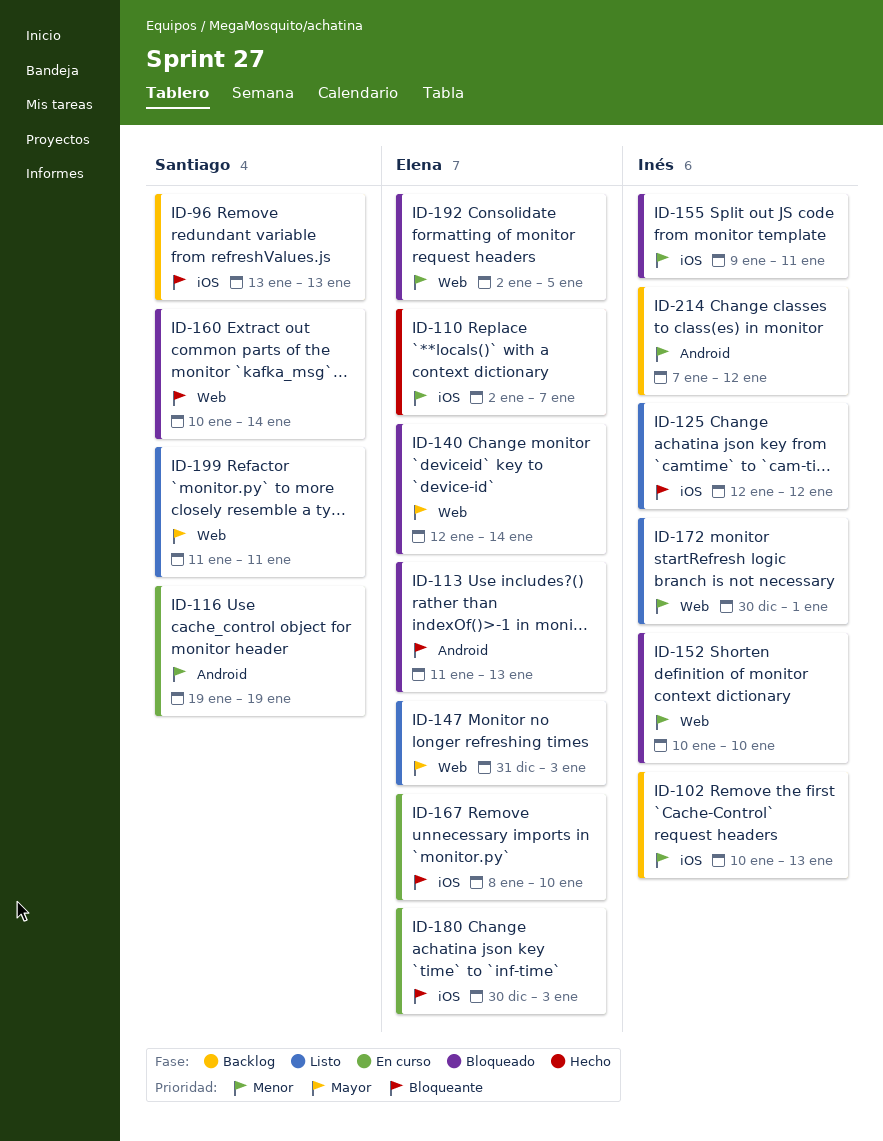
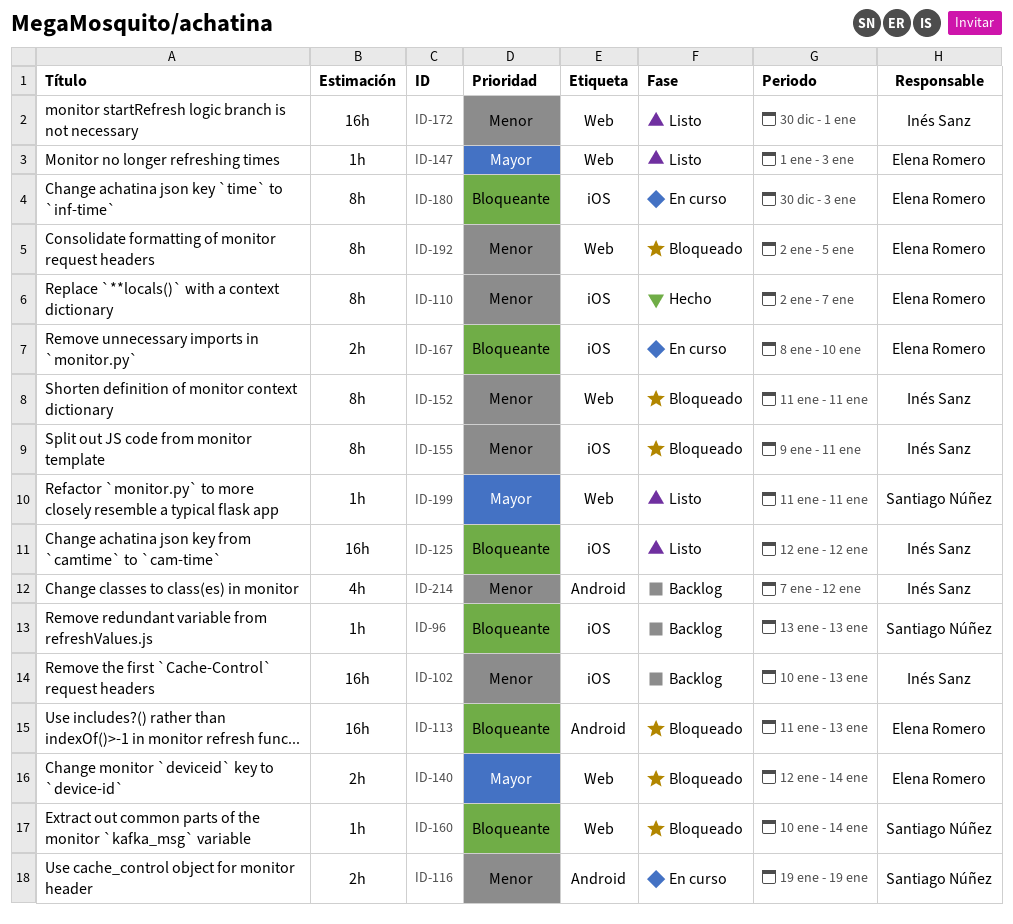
ID-147, start: Dec 31 -> Jan 1
ID-152, start: Jan 10 -> Jan 11
ID-152, due: Jan 10 -> Jan 11

